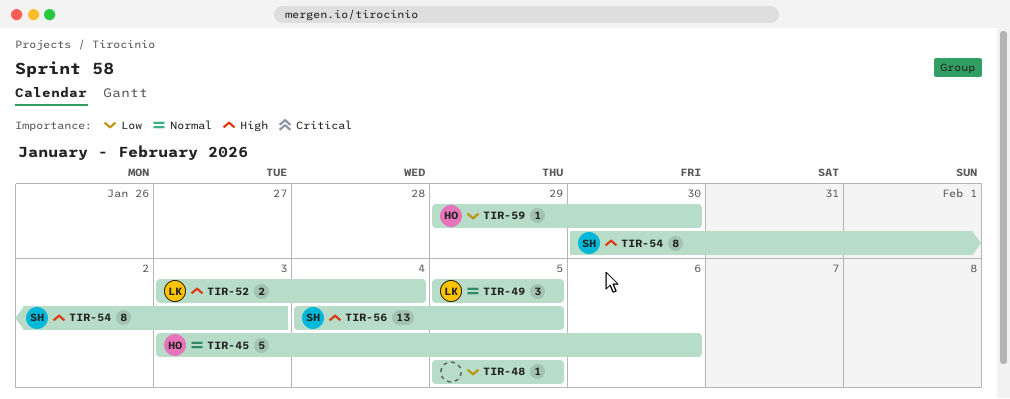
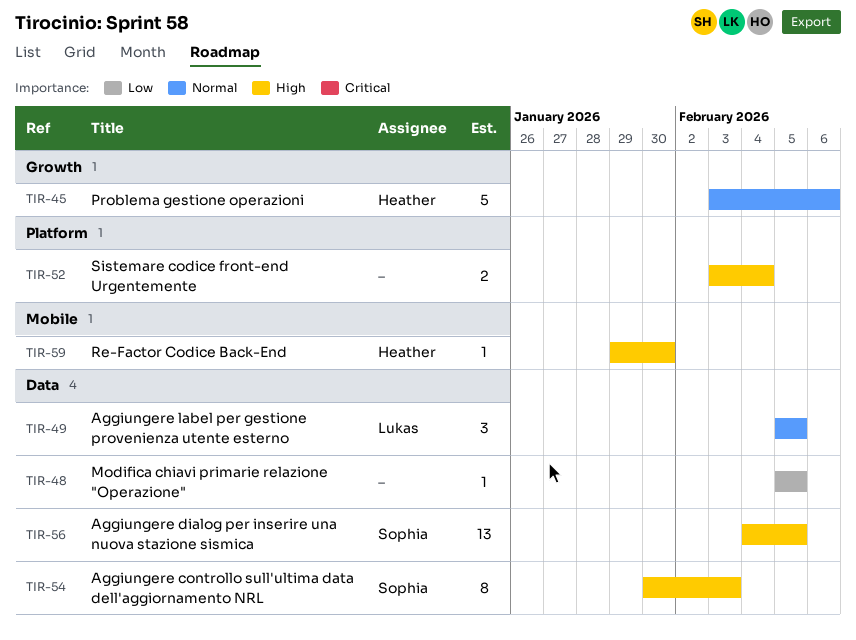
TIR-52, owner: Lukas -> none
TIR-59, priority: Low -> High

